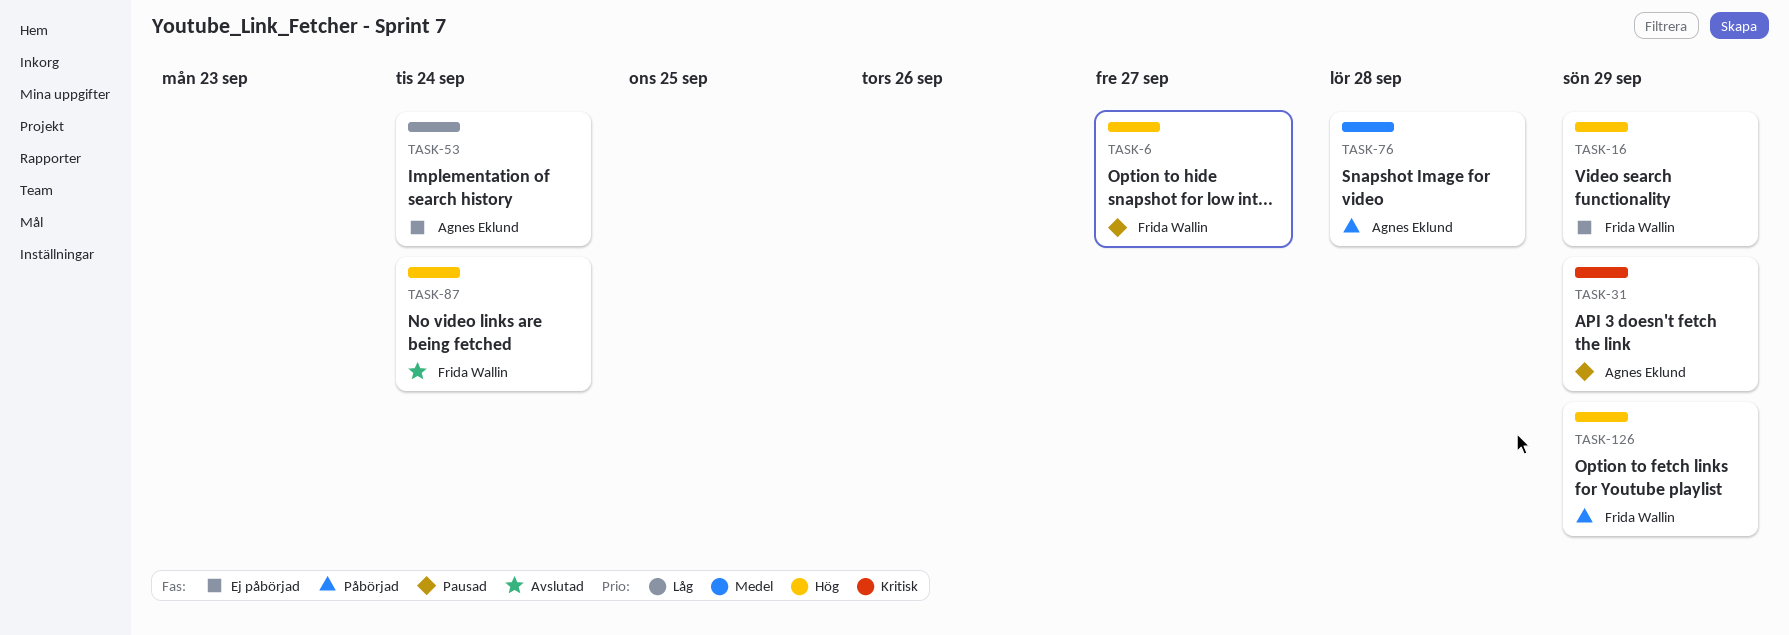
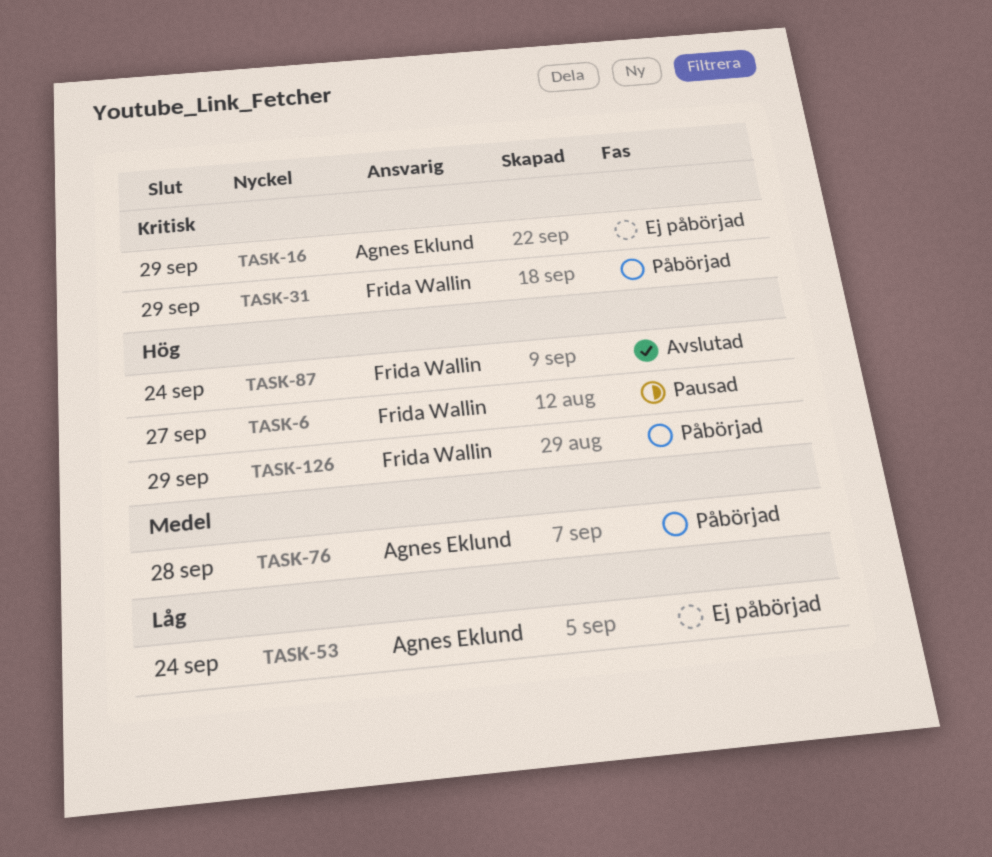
TASK-16, owner: Frida Wallin -> Agnes Eklund
TASK-16, priority: Hög -> Kritisk
TASK-31, status: Pausad -> Påbörjad
TASK-31, owner: Agnes Eklund -> Frida Wallin

